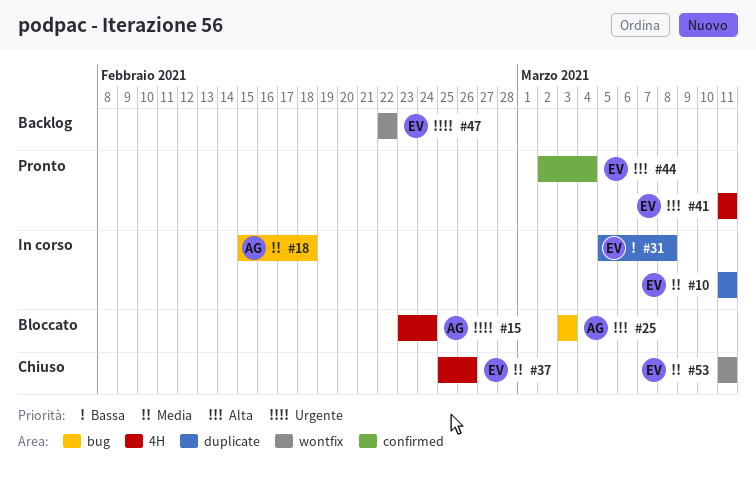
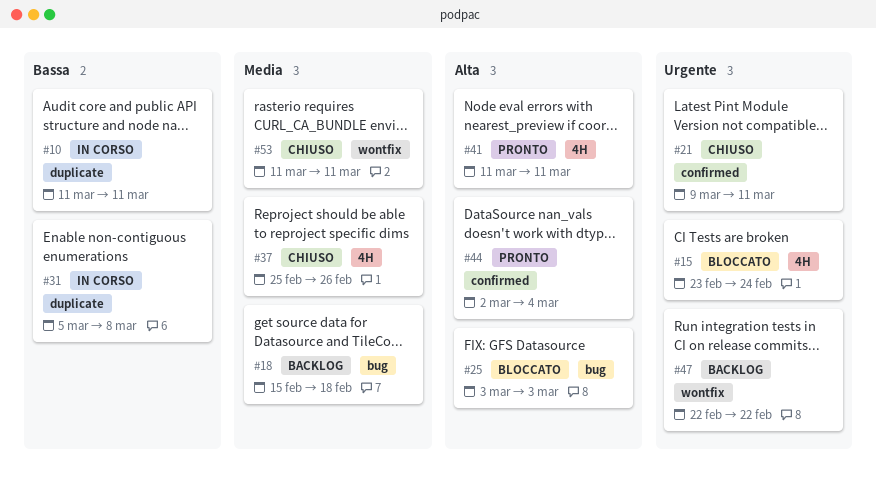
#10, priority: Media -> Bassa
#18, status: In corso -> Backlog
#21: none -> present

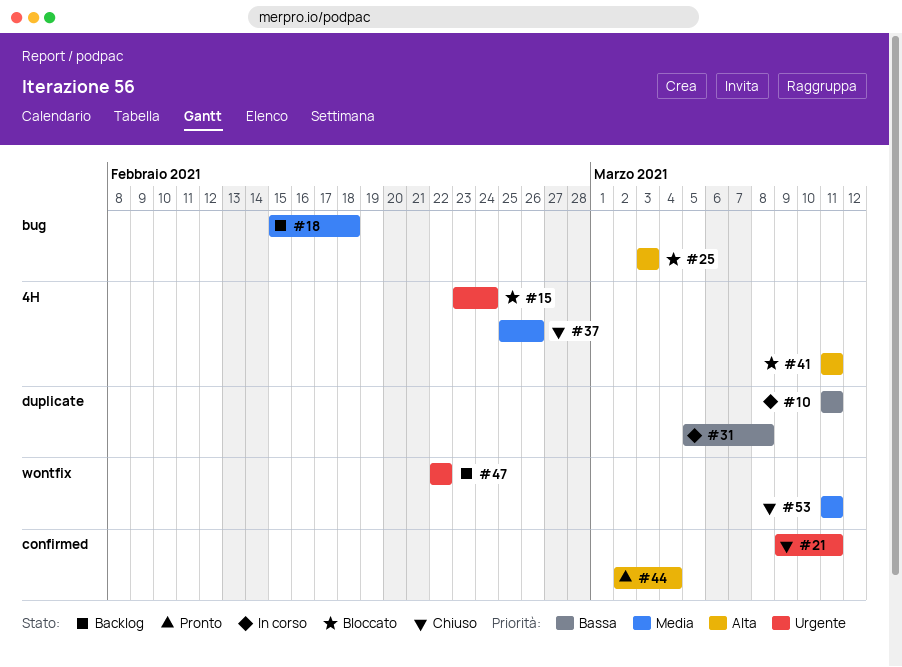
#41, status: Pronto -> Bloccato

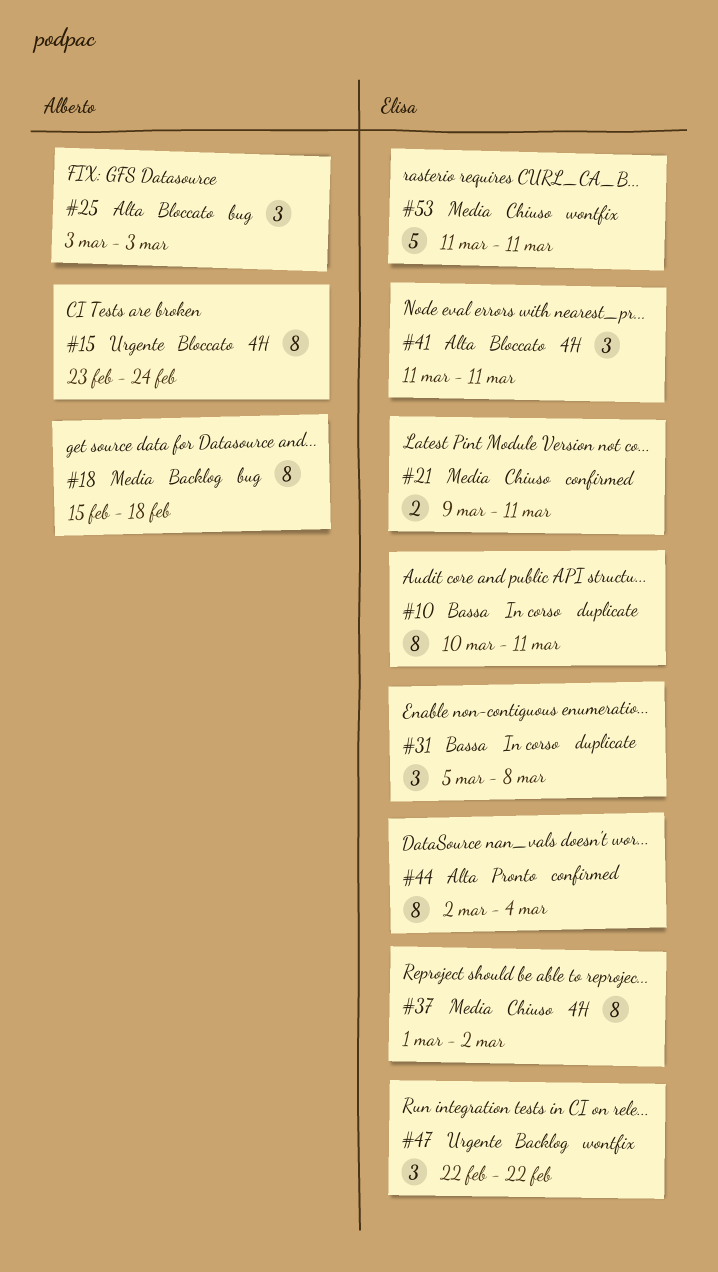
#10, start: Mar 11 -> Mar 10
#21, priority: Urgente -> Media
#37, start: Feb 25 -> Mar 1
#37, due: Feb 26 -> Mar 2

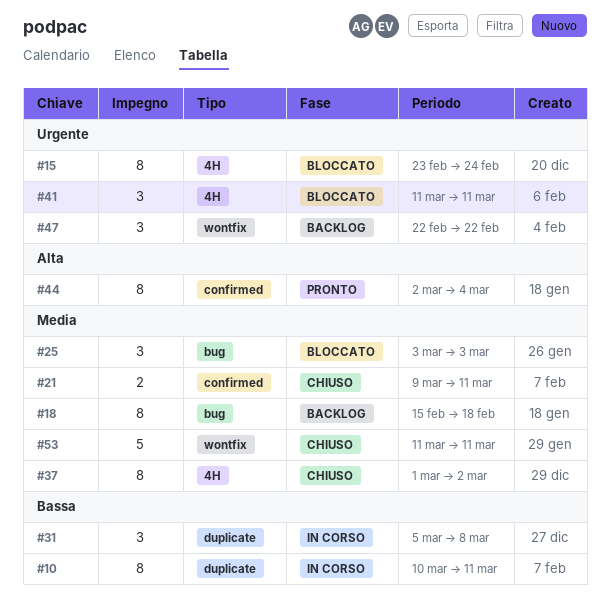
#25, priority: Alta -> Media
#41, priority: Alta -> Urgente

